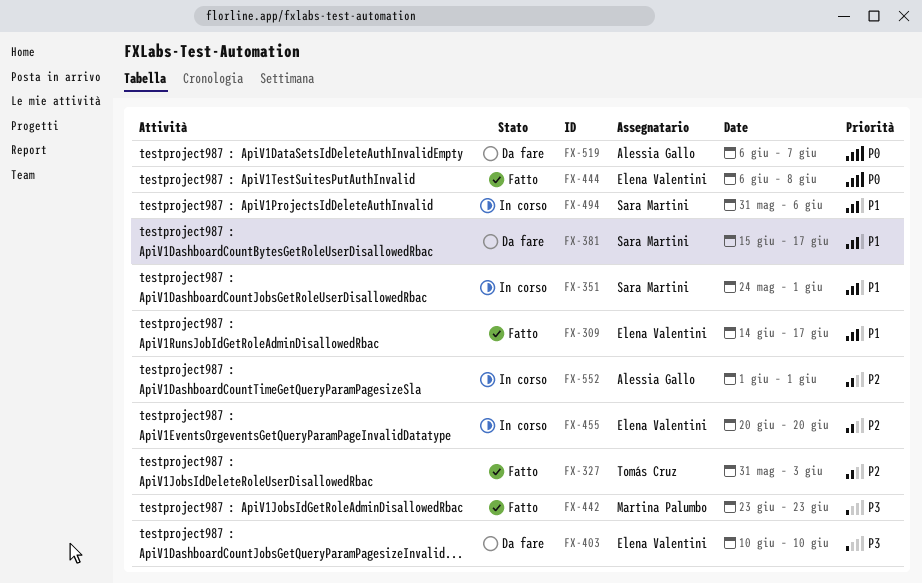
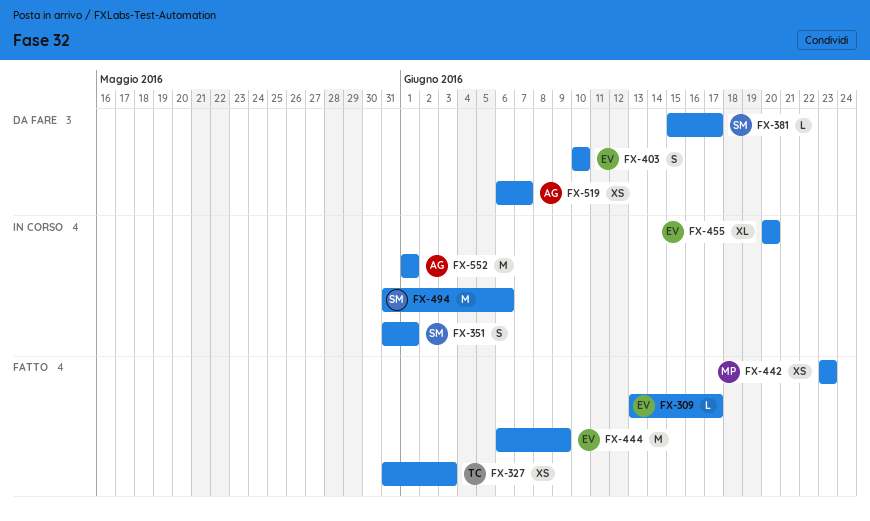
FX-309, start: Jun 14 -> Jun 13
FX-351, start: May 24 -> May 31
FX-444, due: Jun 8 -> Jun 9

